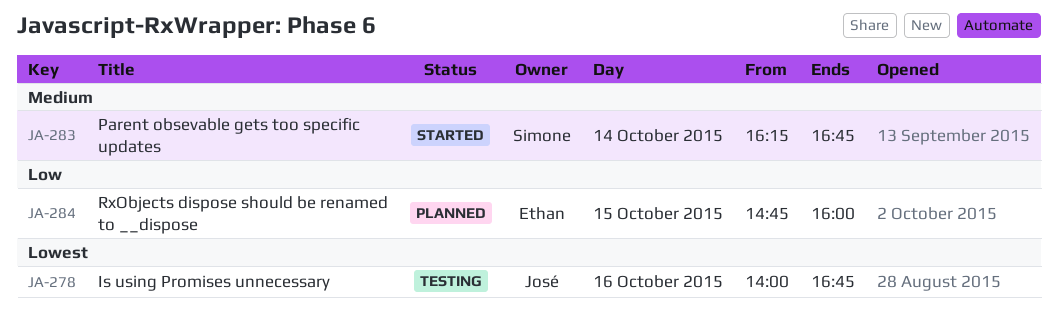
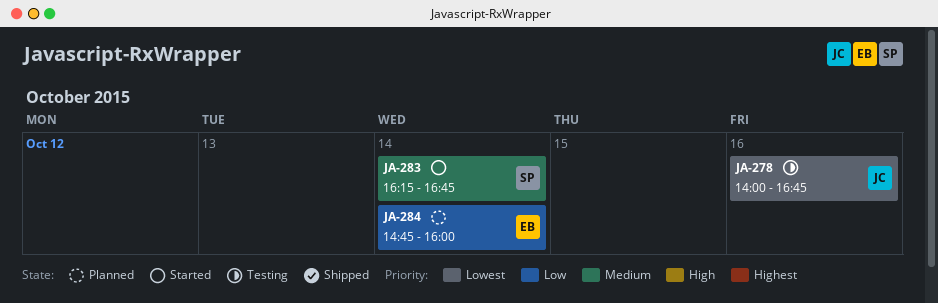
JA-284, day: Oct 15 -> Oct 14

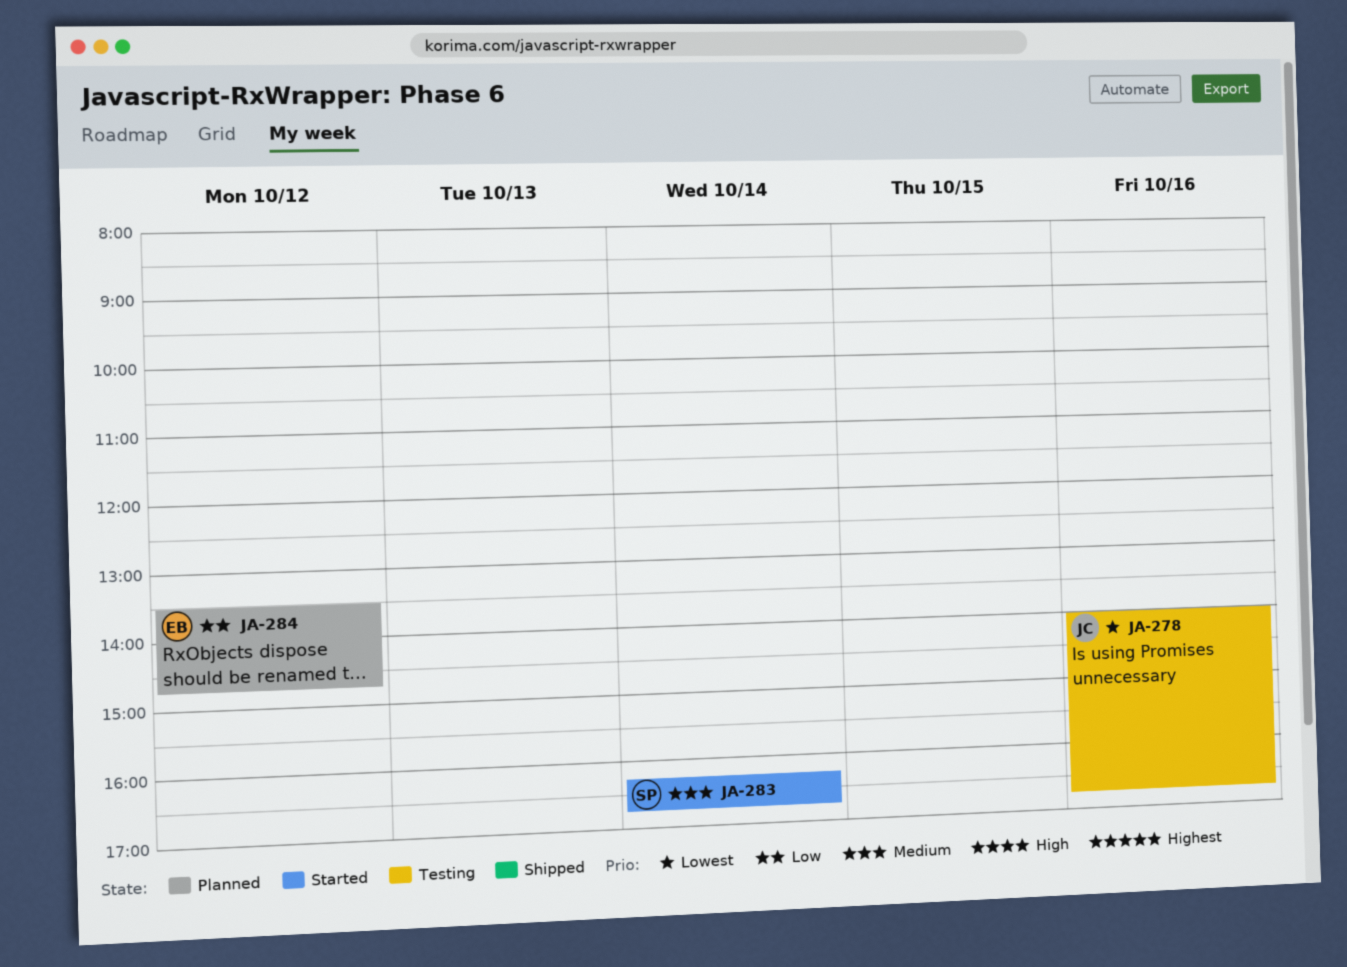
JA-284, day: Oct 14 -> Oct 12
JA-284, begins: 14:45 -> 13:30
JA-284, ends: 16:00 -> 14:45

